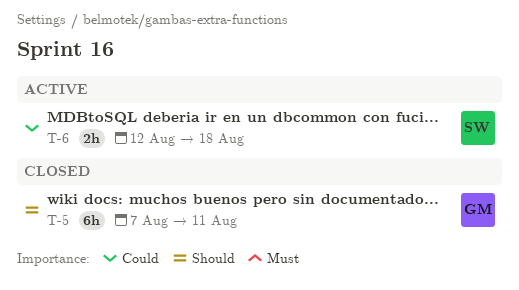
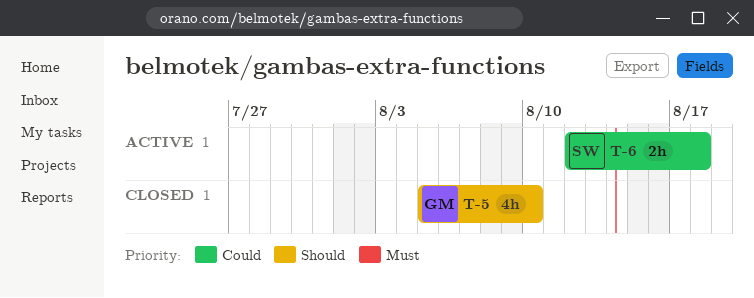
T-5, estimate: 6h -> 4h
T-5, start: Aug 7 -> Aug 5
T-5, due: Aug 11 -> Aug 10

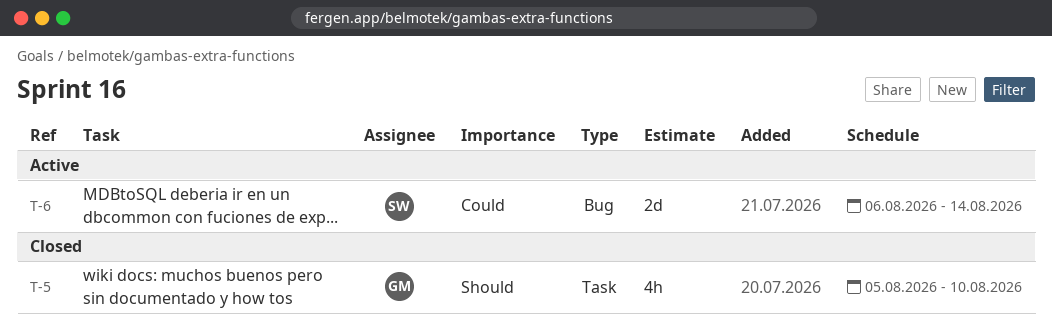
T-6, estimate: 2h -> 2d
T-6, start: Aug 12 -> Aug 6
T-6, due: Aug 18 -> Aug 14

